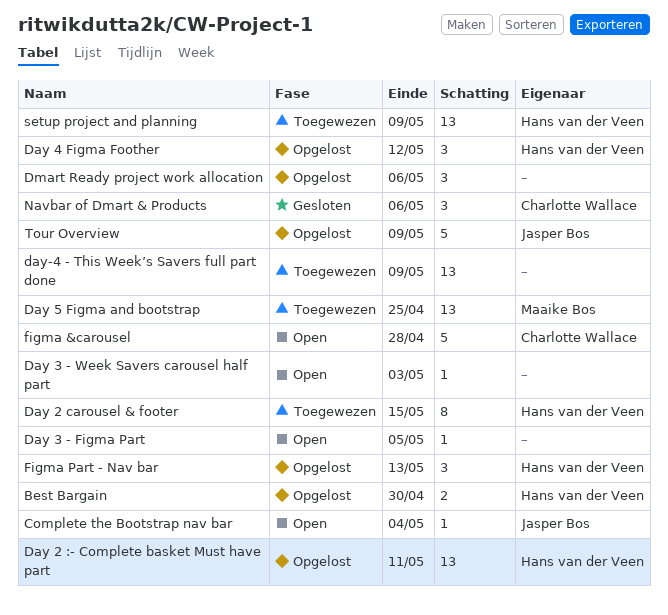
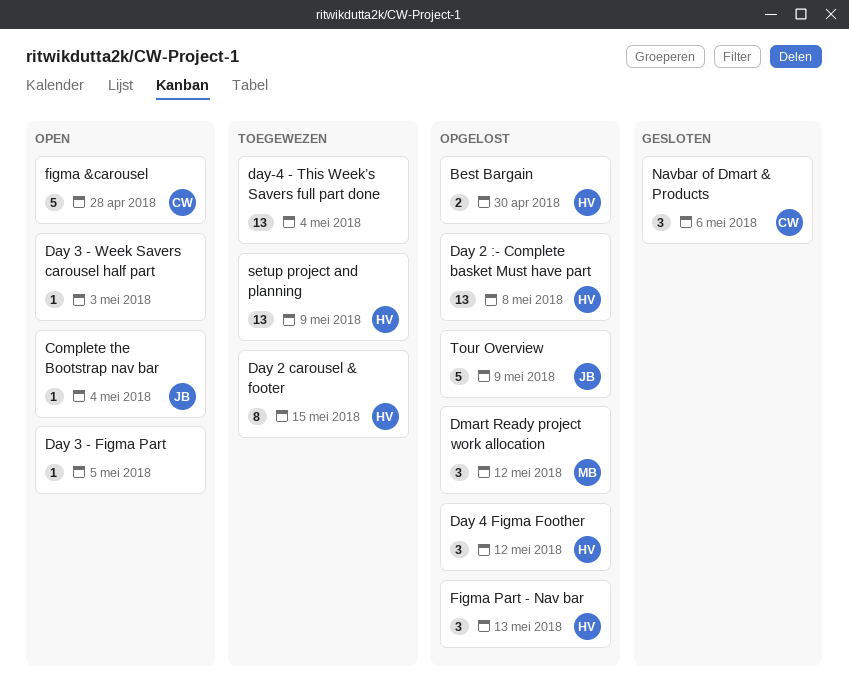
Day 2 :- Complete basket Must have part, due: May 11 -> May 8
Day 5 Figma and bootstrap: present -> none
day-4 - This Week’s Savers full part done, due: May 9 -> May 4
Dmart Ready project work allocation, owner: none -> Maaike Bos
Dmart Ready project work allocation, due: May 6 -> May 12

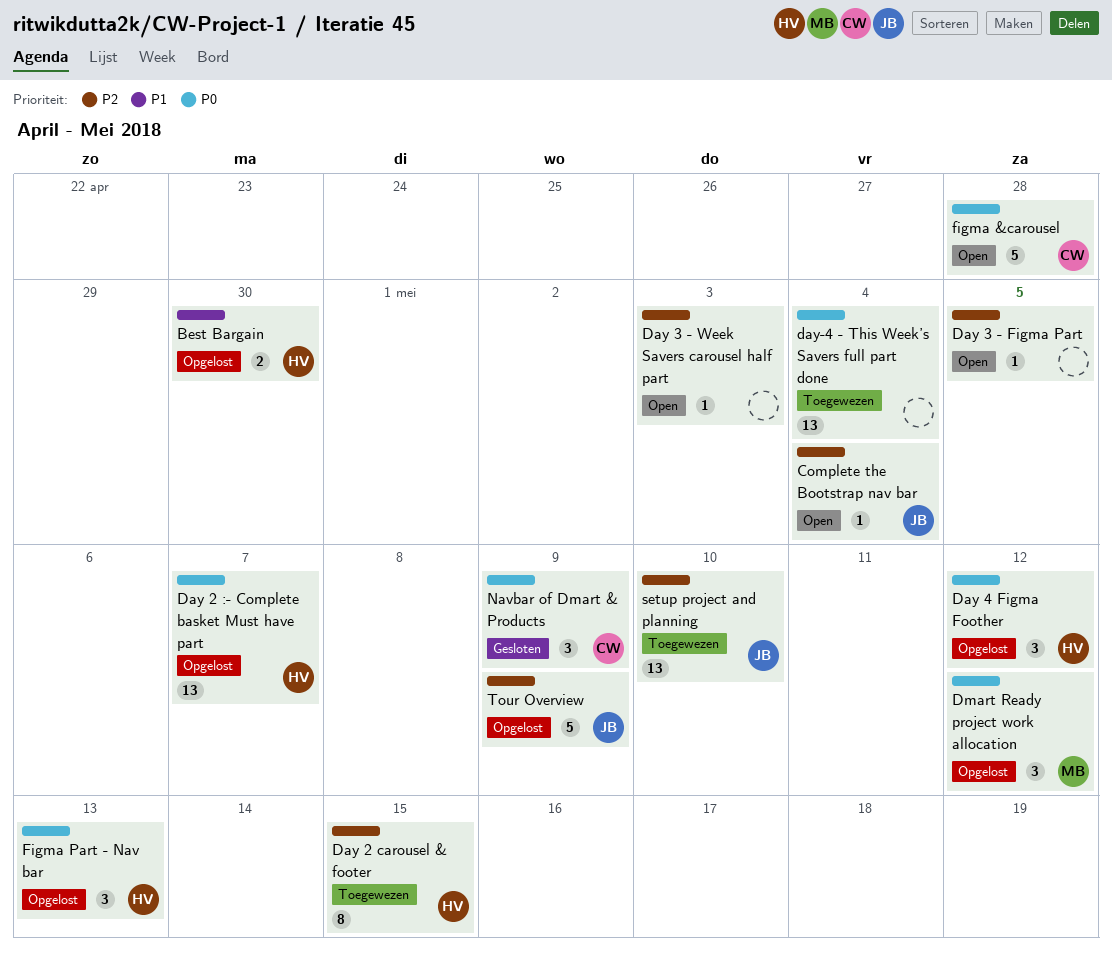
Day 2 :- Complete basket Must have part, due: May 8 -> May 7
Navbar of Dmart & Products, due: May 6 -> May 9
setup project and planning, owner: HV -> JB
setup project and planning, due: May 9 -> May 10

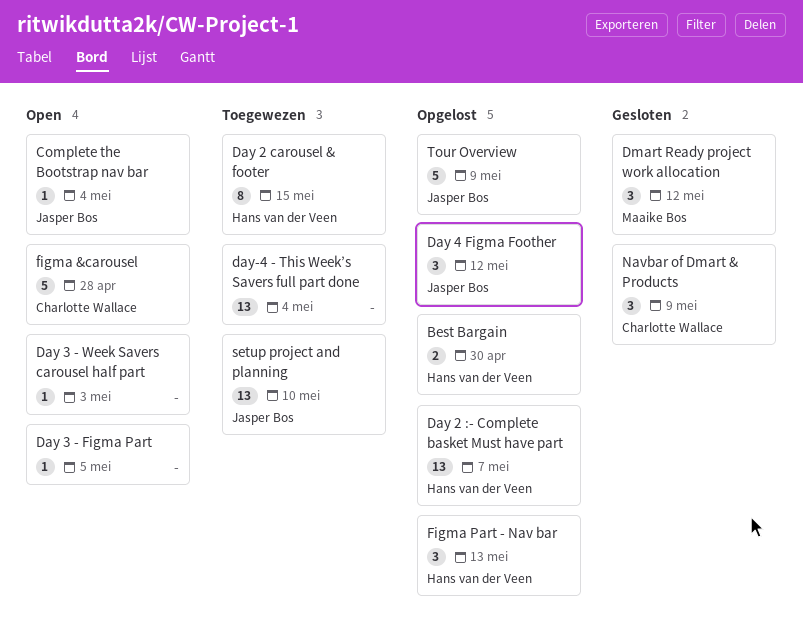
Day 4 Figma Foother, owner: Hans van der Veen -> Jasper Bos
Dmart Ready project work allocation, status: Opgelost -> Gesloten

